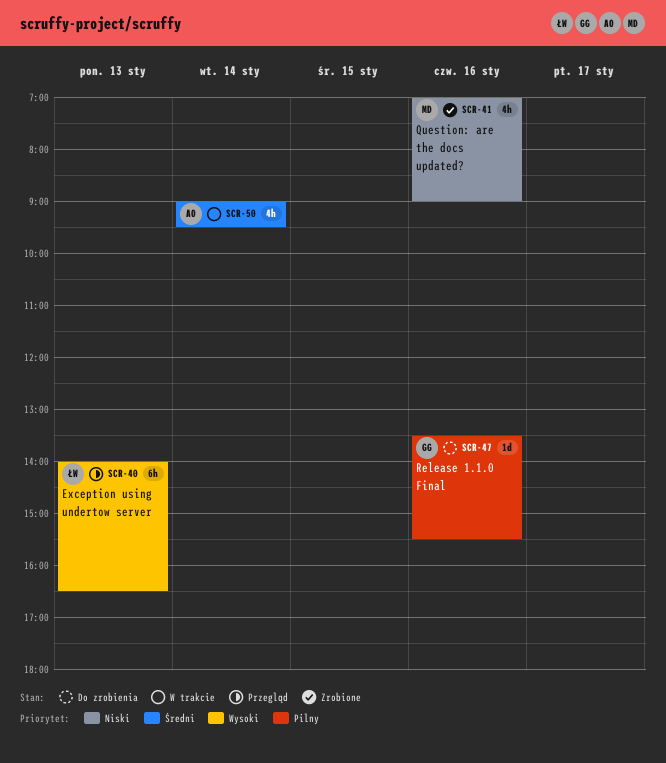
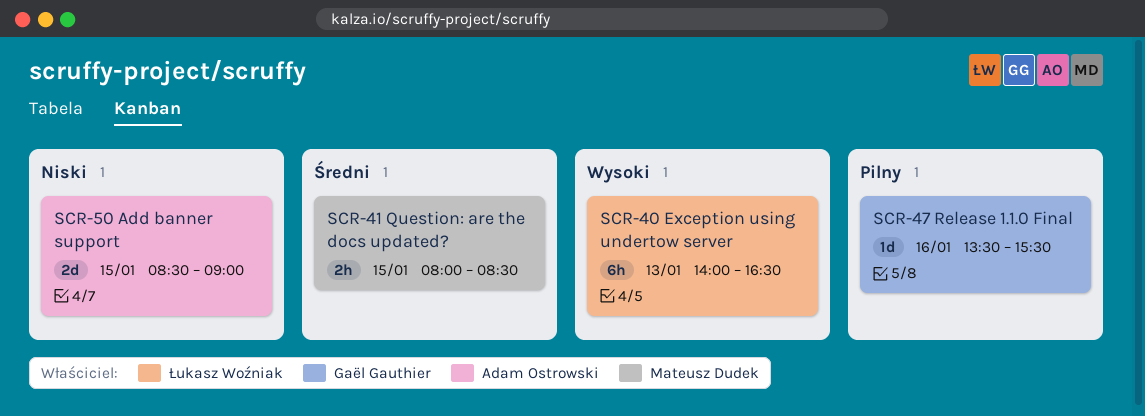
SCR-41, priority: Niski -> Średni
SCR-41, estimate: 4h -> 2h
SCR-41, day: Jan 16 -> Jan 15
SCR-41, begins: 07:00 -> 08:00
SCR-41, ends: 09:00 -> 08:30
SCR-50, priority: Średni -> Niski
SCR-50, estimate: 4h -> 2d
SCR-50, day: Jan 14 -> Jan 15
SCR-50, begins: 09:00 -> 08:30
SCR-50, ends: 09:30 -> 09:00

